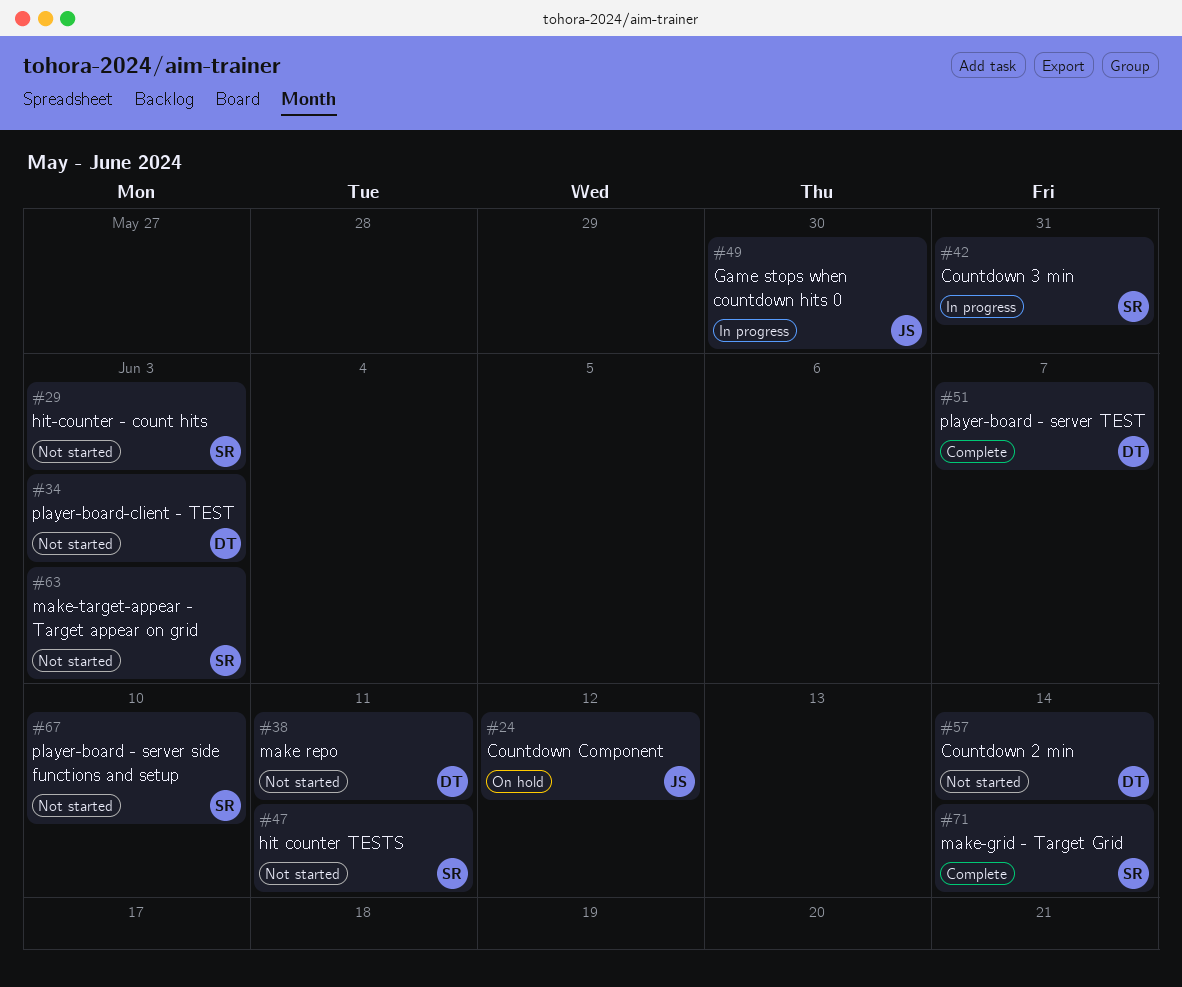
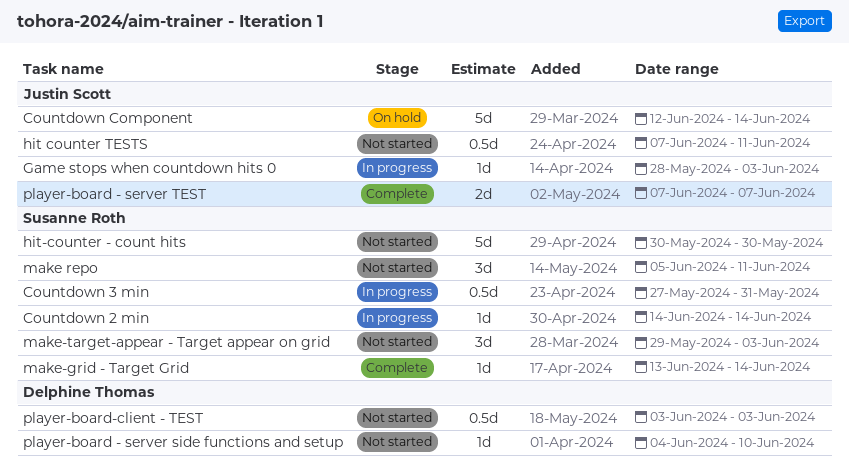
Countdown 2 min, status: Not started -> In progress
Countdown 2 min, owner: Delphine Thomas -> Susanne Roth
Countdown Component, due: Jun 12 -> Jun 14
Game stops when countdown hits 0, due: May 30 -> Jun 3
hit counter TESTS, owner: Susanne Roth -> Justin Scott
hit-counter - count hits, due: Jun 3 -> May 30
make repo, owner: Delphine Thomas -> Susanne Roth
player-board - server side functions and setup, owner: Susanne Roth -> Delphine Thomas
player-board - server TEST, owner: Delphine Thomas -> Justin Scott

